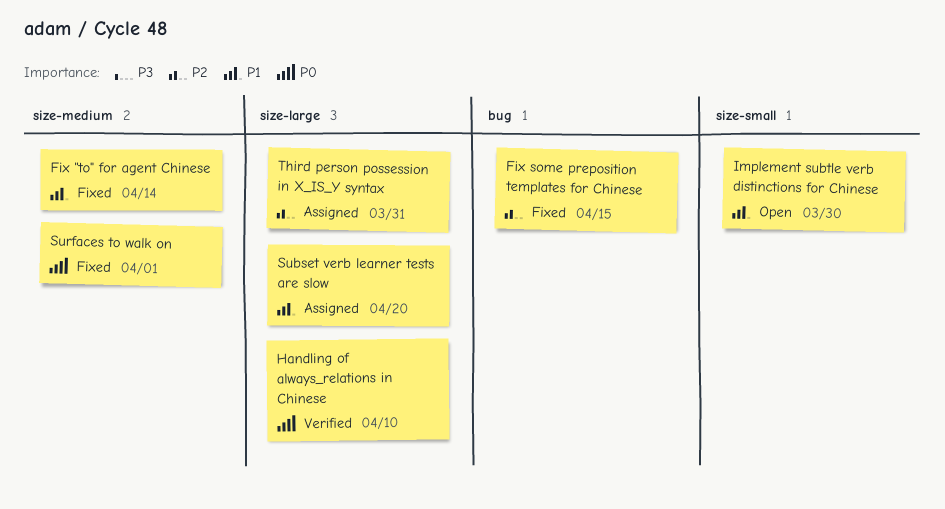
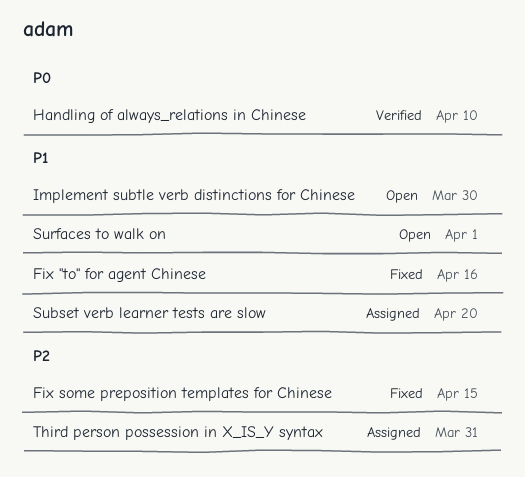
Fix "to" for agent Chinese, due: Apr 14 -> Apr 16
Surfaces to walk on, status: Fixed -> Open
Surfaces to walk on, priority: P0 -> P1

